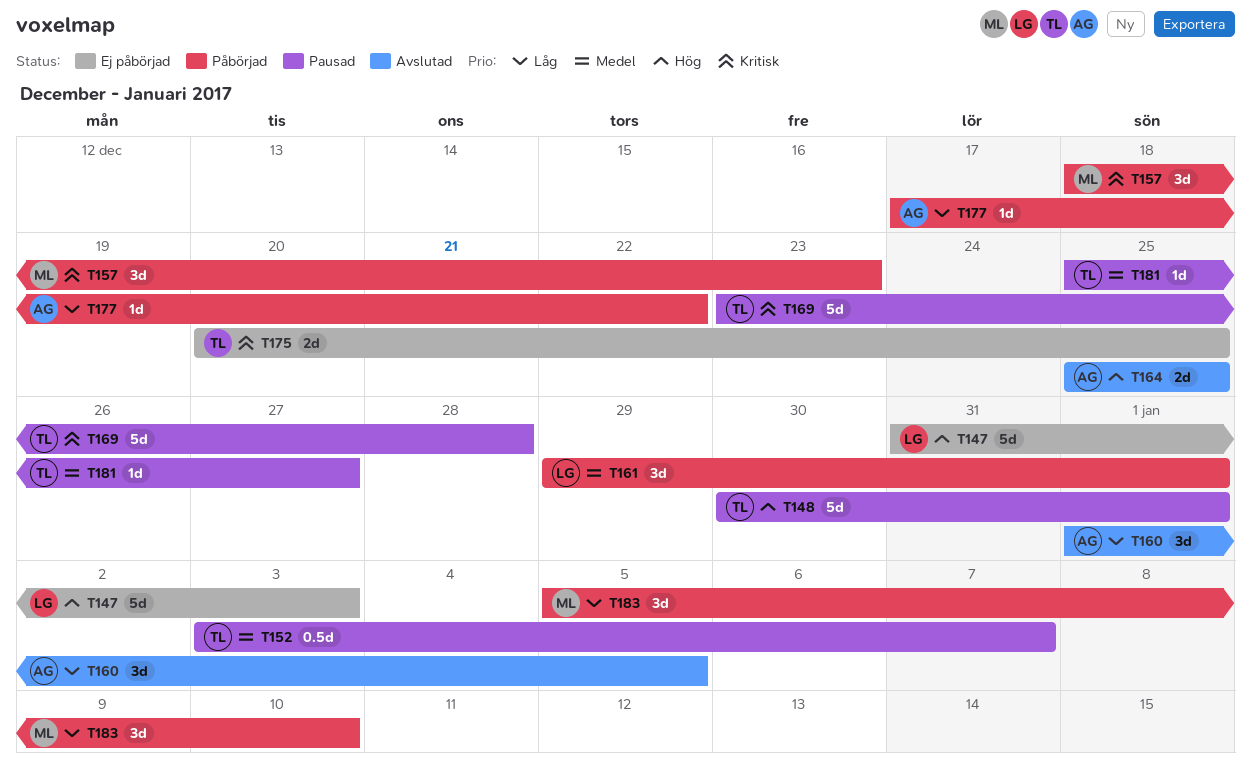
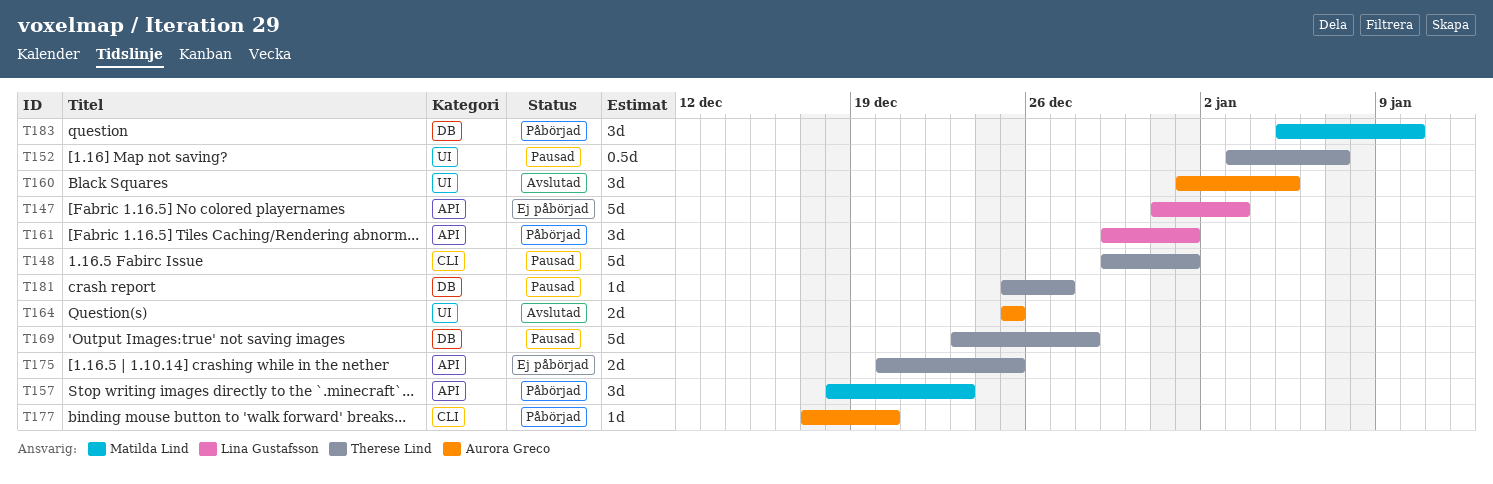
T148, start: Dec 30 -> Dec 29
T177, due: Dec 22 -> Dec 20

